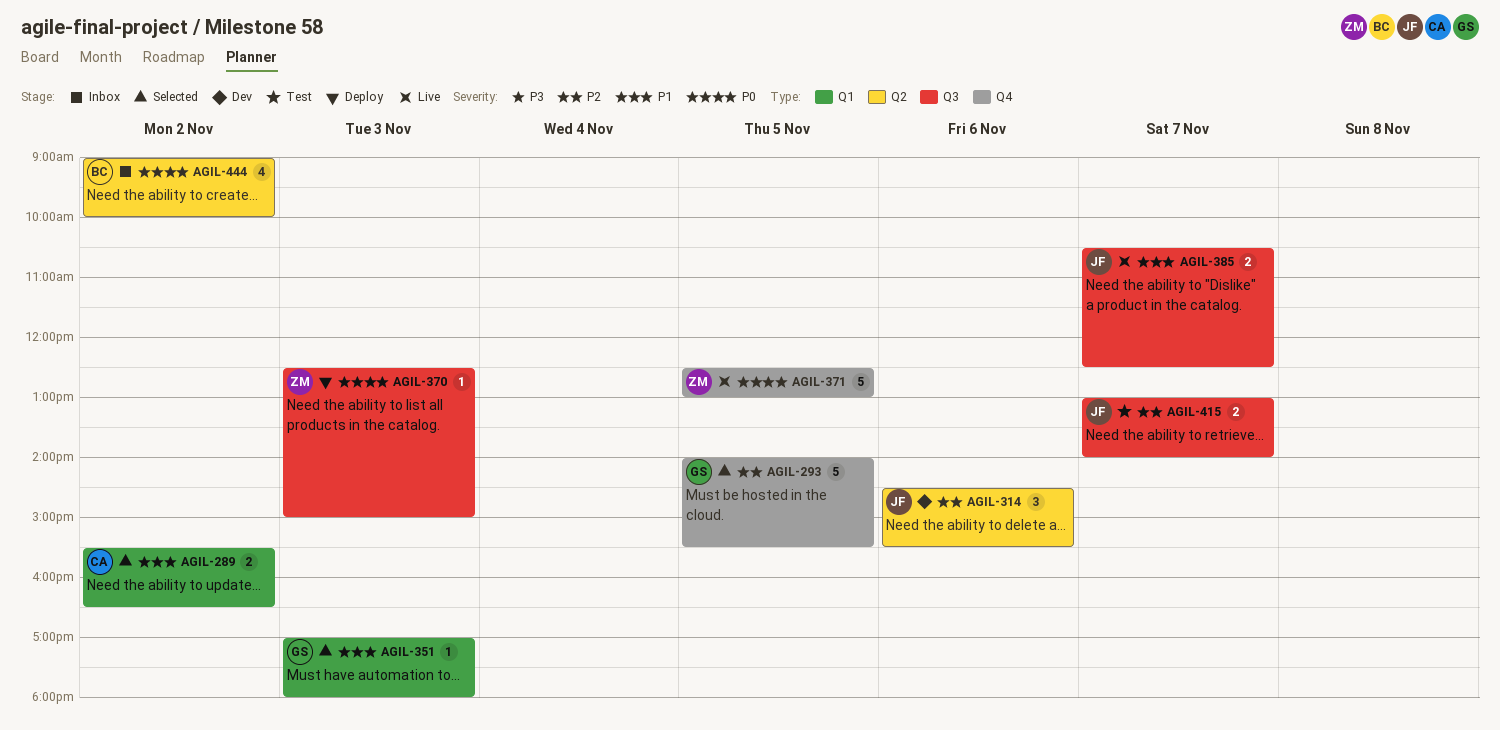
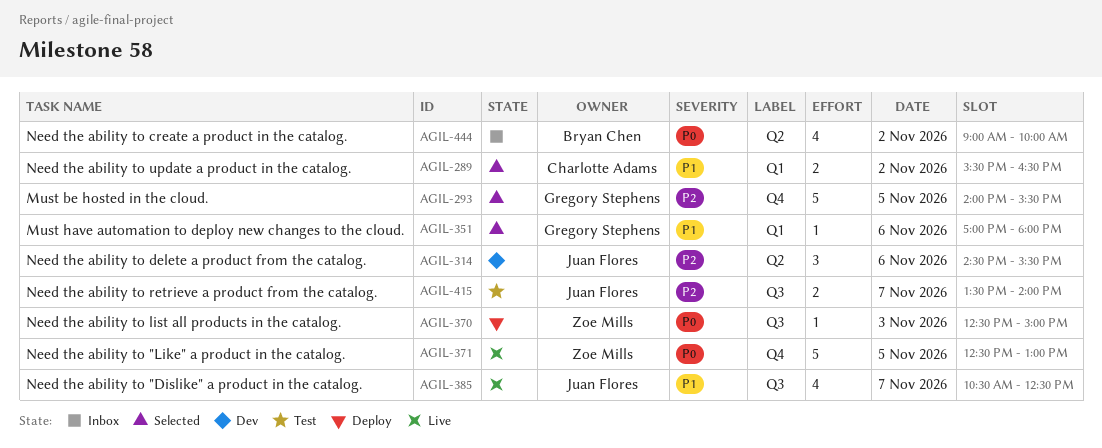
AGIL-351, day: Nov 3 -> Nov 6
AGIL-385, estimate: 2 -> 4
AGIL-415, begins: 13:00 -> 13:30

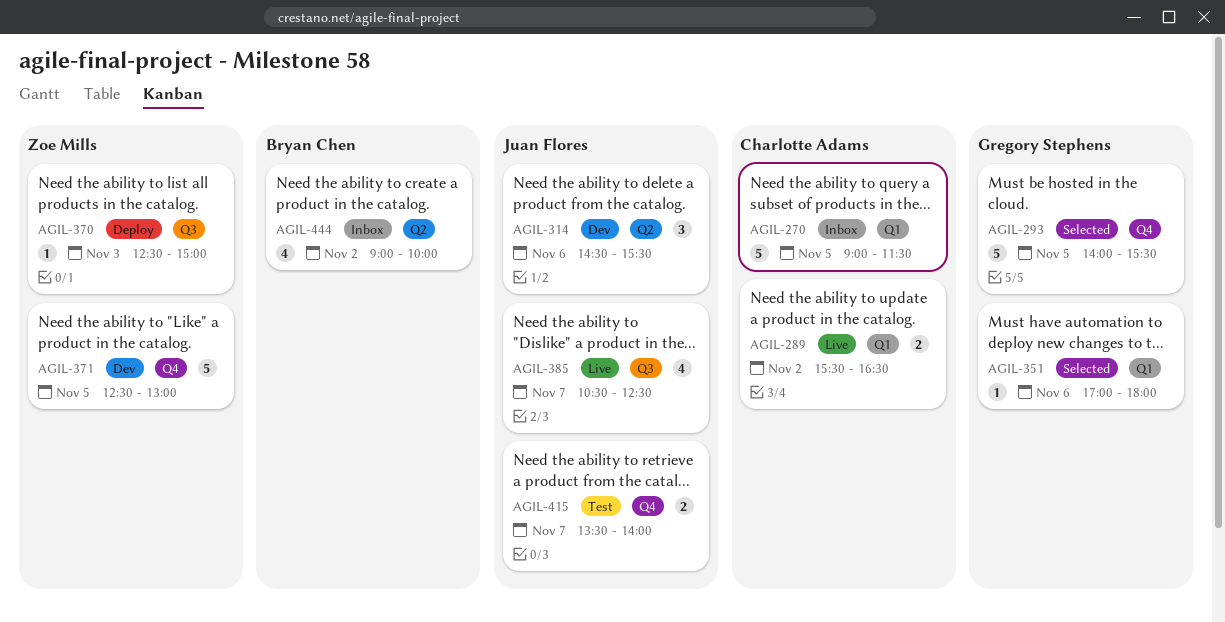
AGIL-270: none -> present
AGIL-289, status: Selected -> Live
AGIL-371, status: Live -> Dev
AGIL-415, label: Q3 -> Q4

